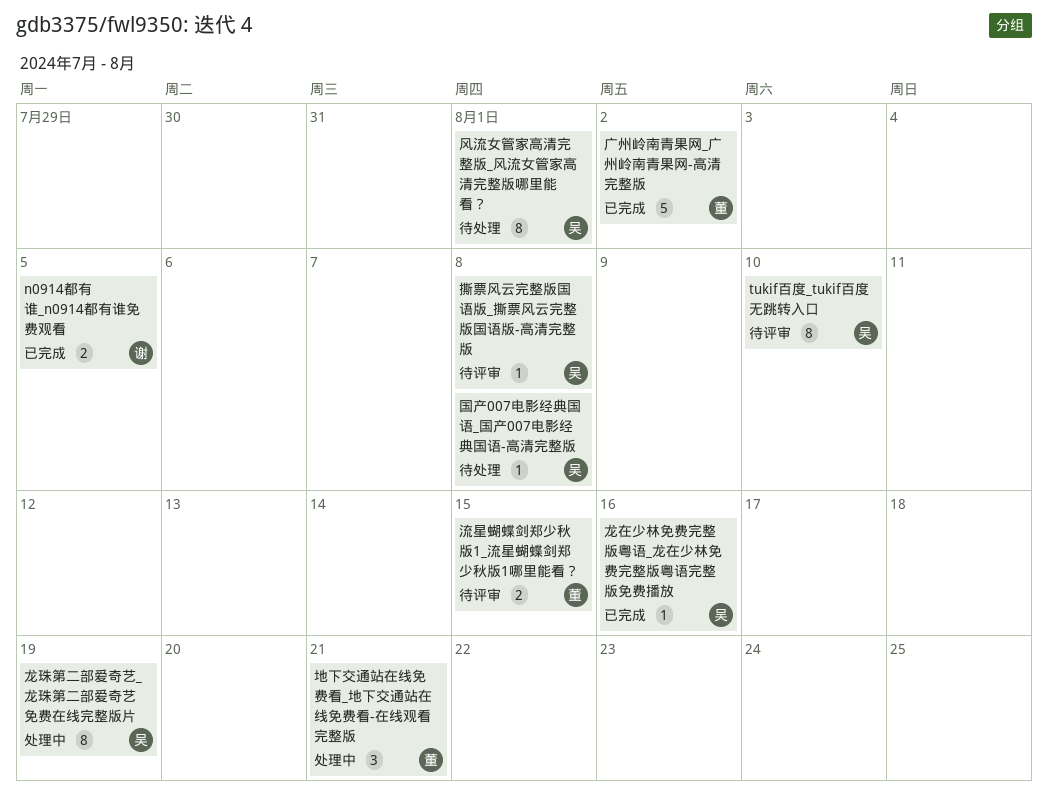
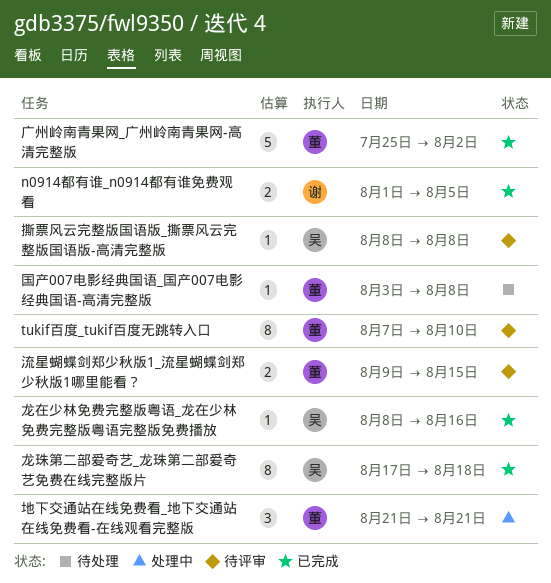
tukif百度_tukif百度无跳转入口, owner: 吴 -> 董
国产007电影经典国语_国产007电影经典国语-高清完整版, owner: 吴 -> 董
风流女管家高清完整版_风流女管家高清完整版哪里能看？: present -> none
龙珠第二部爱奇艺_龙珠第二部爱奇艺免费在线完整版片, status: 处理中 -> 已完成
龙珠第二部爱奇艺_龙珠第二部爱奇艺免费在线完整版片, due: Aug 19 -> Aug 18

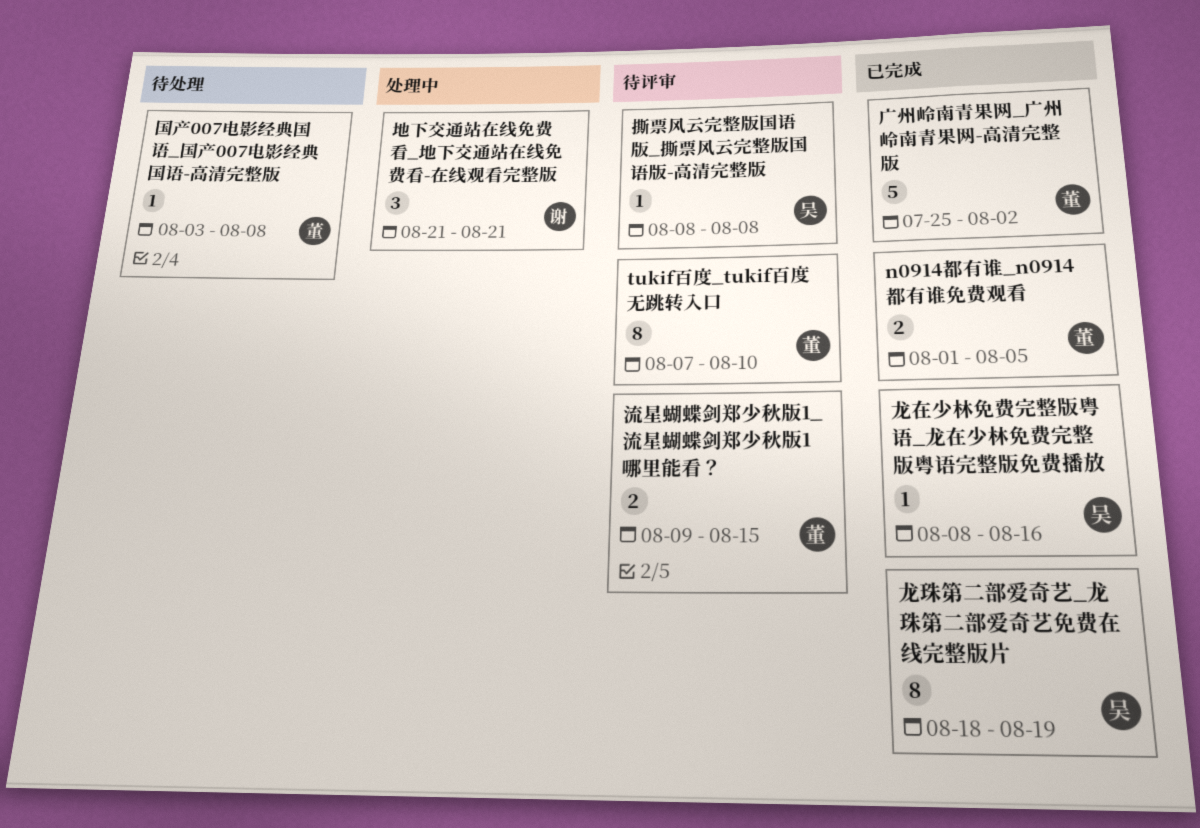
n0914都有谁_n0914都有谁免费观看, owner: 谢 -> 董
地下交通站在线免费看_地下交通站在线免费看-在线观看完整版, owner: 董 -> 谢
龙珠第二部爱奇艺_龙珠第二部爱奇艺免费在线完整版片, start: Aug 17 -> Aug 18
龙珠第二部爱奇艺_龙珠第二部爱奇艺免费在线完整版片, due: Aug 18 -> Aug 19

